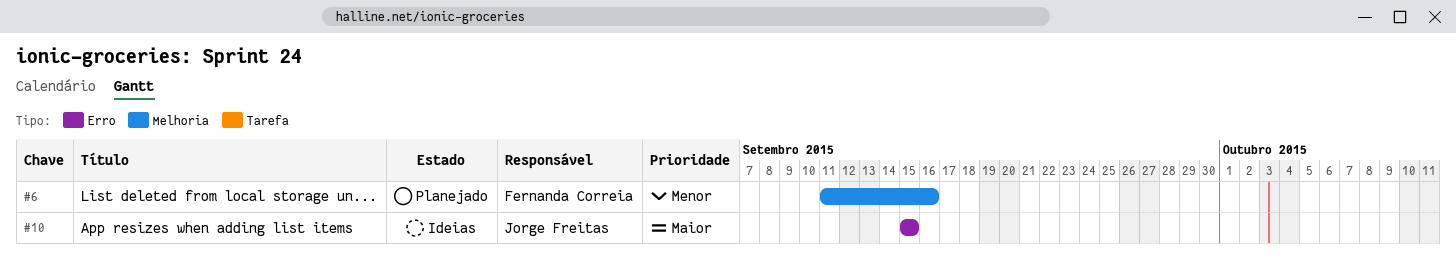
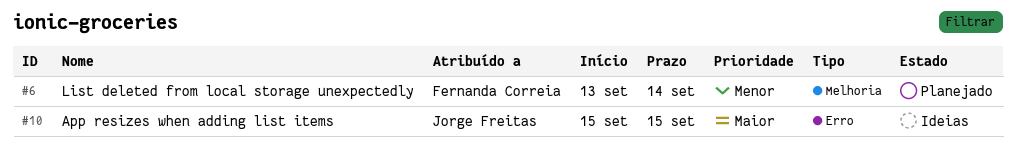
#6, start: Sep 11 -> Sep 13
#6, due: Sep 16 -> Sep 14

